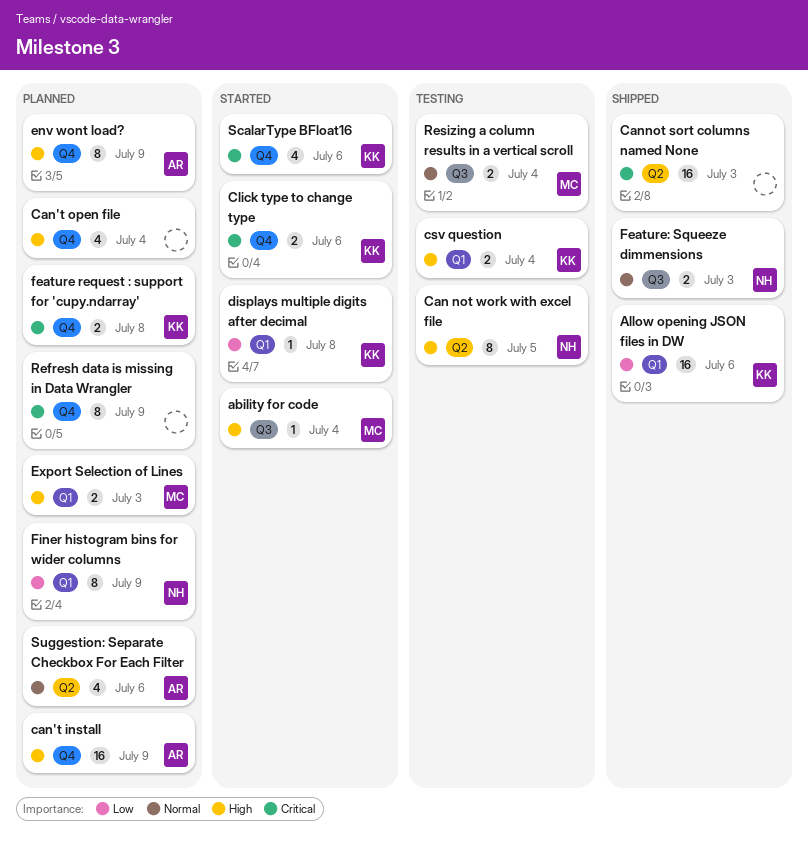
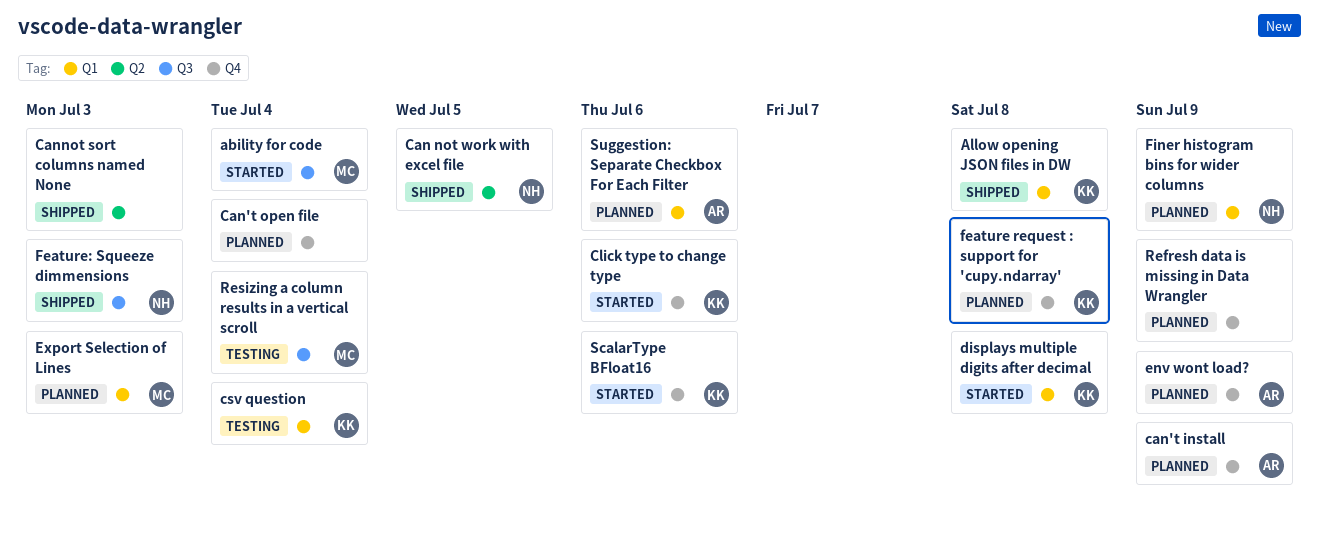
Allow opening JSON files in DW, due: Jul 6 -> Jul 8
Can not work with excel file, status: Testing -> Shipped
Suggestion: Separate Checkbox For Each Filter, label: Q2 -> Q1

